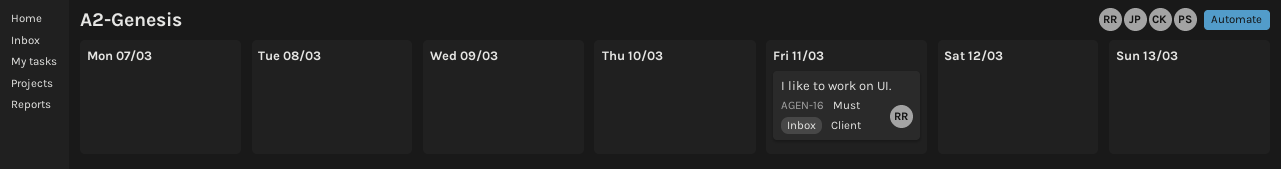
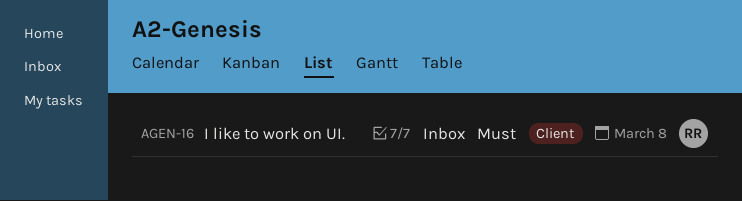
AGEN-16, due: Mar 11 -> Mar 8

